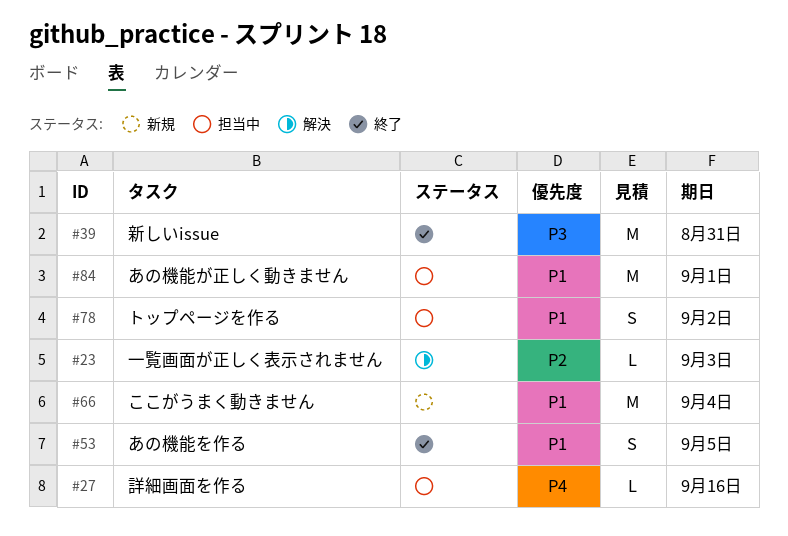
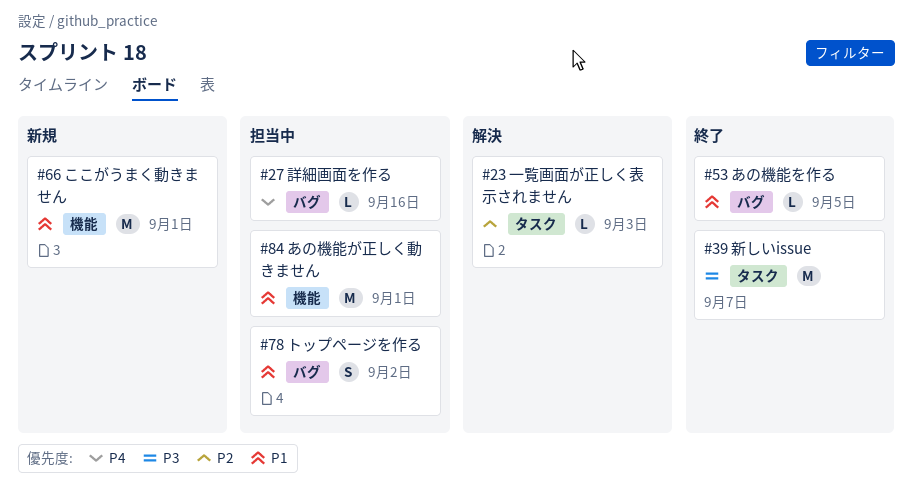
#39, due: Aug 31 -> Sep 7
#53, estimate: S -> L
#66, due: Sep 4 -> Sep 1

